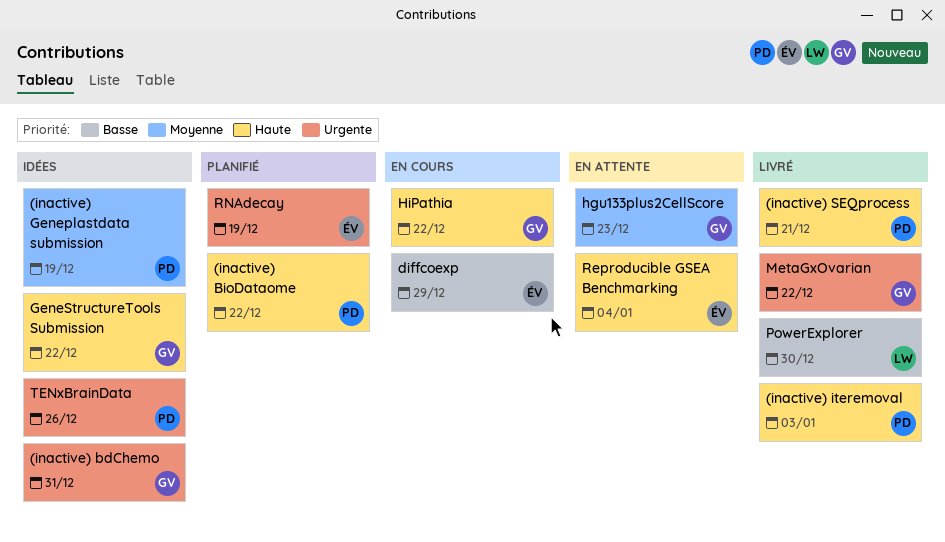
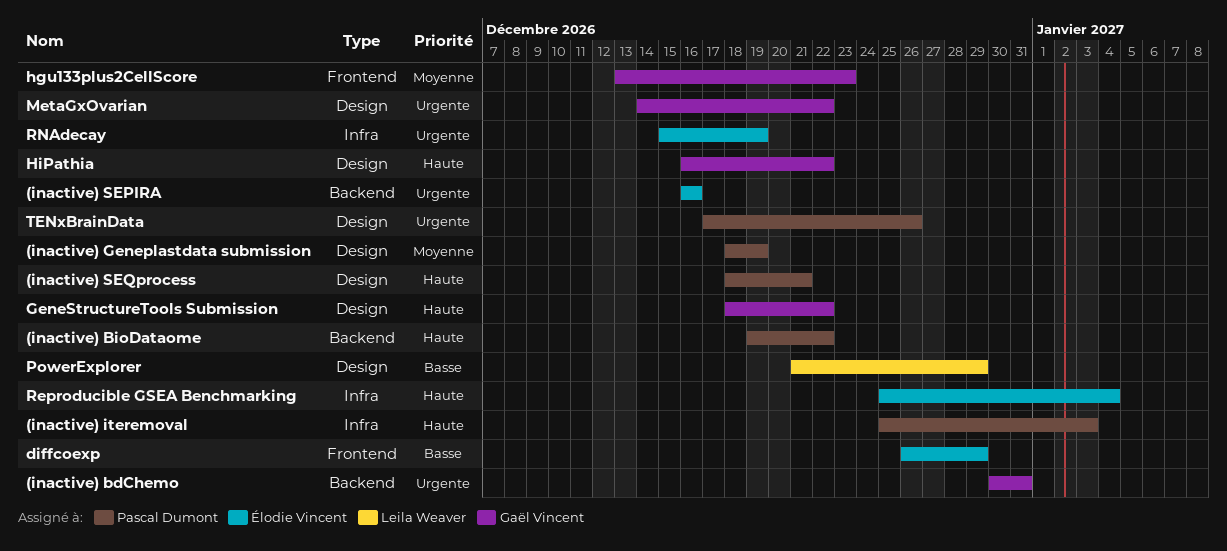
(inactive) SEPIRA: none -> present
PowerExplorer, due: Dec 30 -> Dec 29

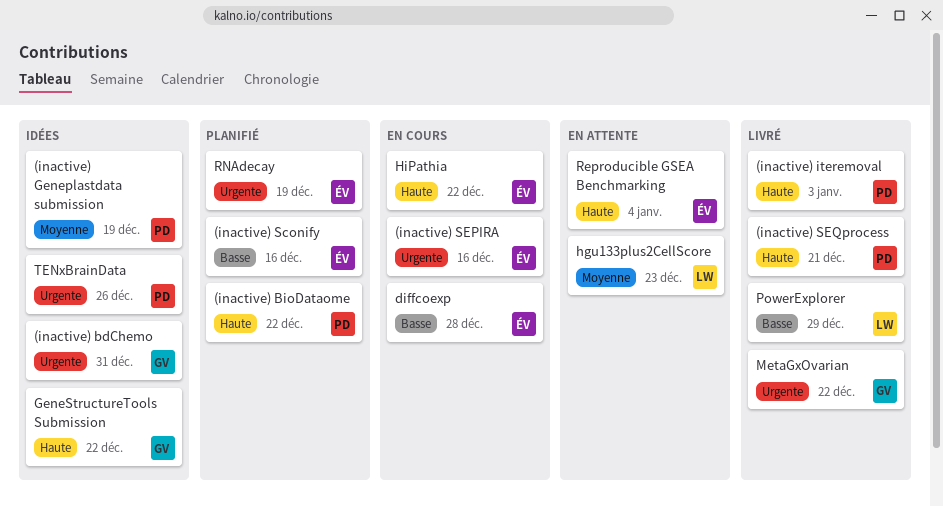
(inactive) Sconify: none -> present
diffcoexp, due: Dec 29 -> Dec 28
hgu133plus2CellScore, owner: Gaël Vincent -> Leila Weaver
HiPathia, owner: Gaël Vincent -> Élodie Vincent

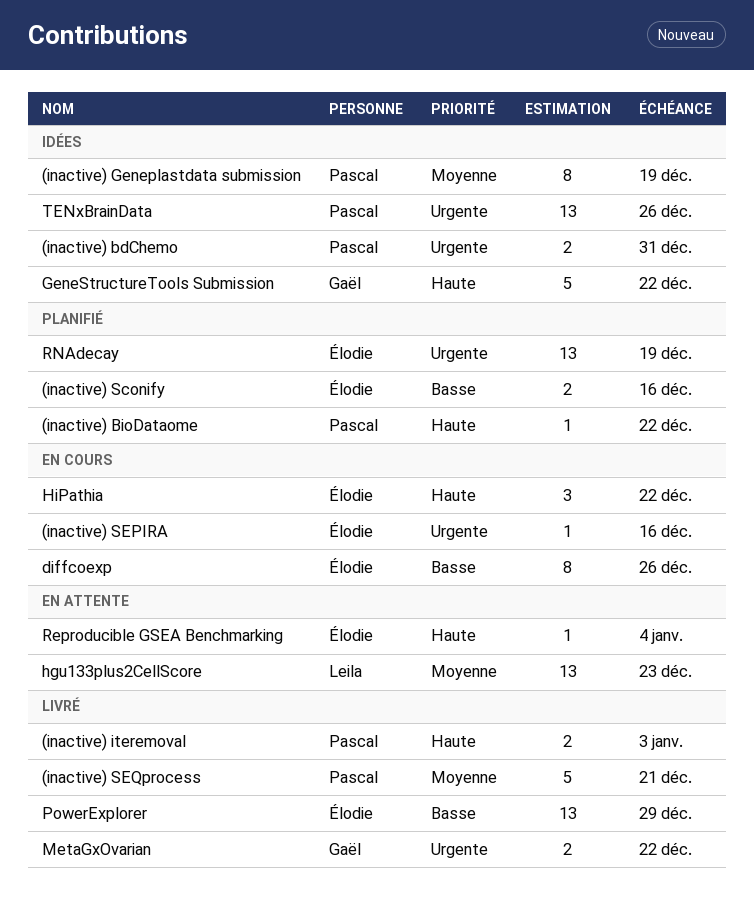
(inactive) bdChemo, owner: Gaël -> Pascal
(inactive) SEQprocess, priority: Haute -> Moyenne
diffcoexp, due: Dec 28 -> Dec 26
PowerExplorer, owner: Leila -> Élodie

